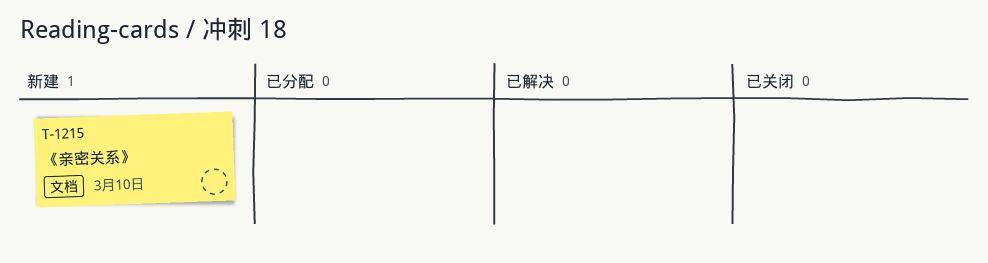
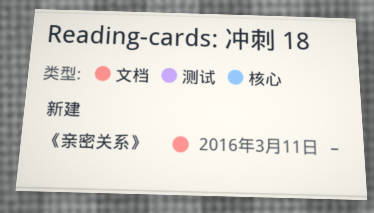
《亲密关系》, due: Mar 10 -> Mar 11

